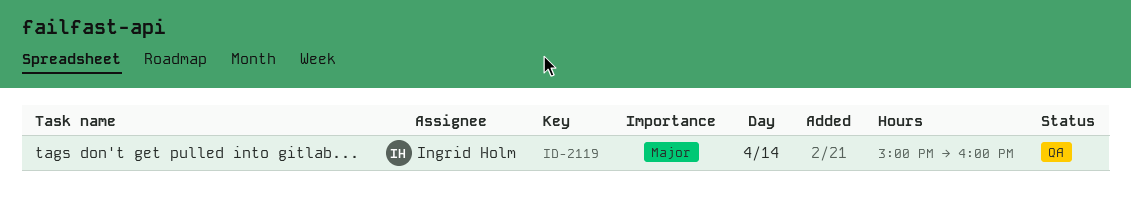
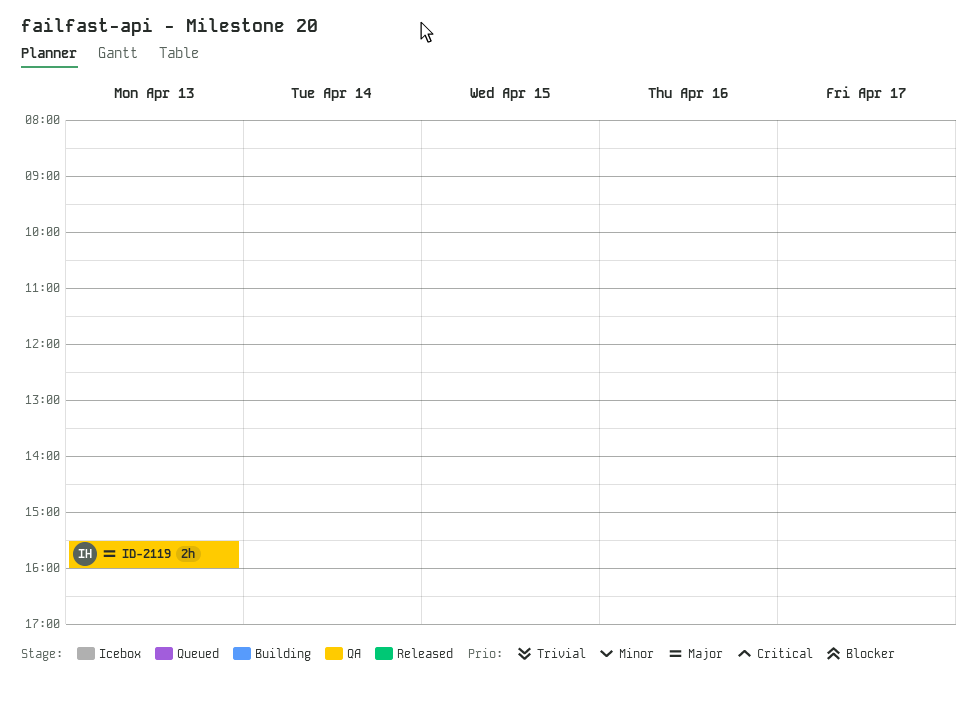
ID-2119, day: Apr 14 -> Apr 13
ID-2119, begins: 15:00 -> 15:30

